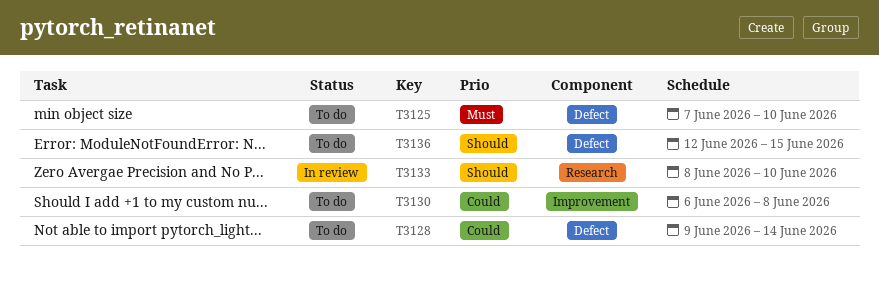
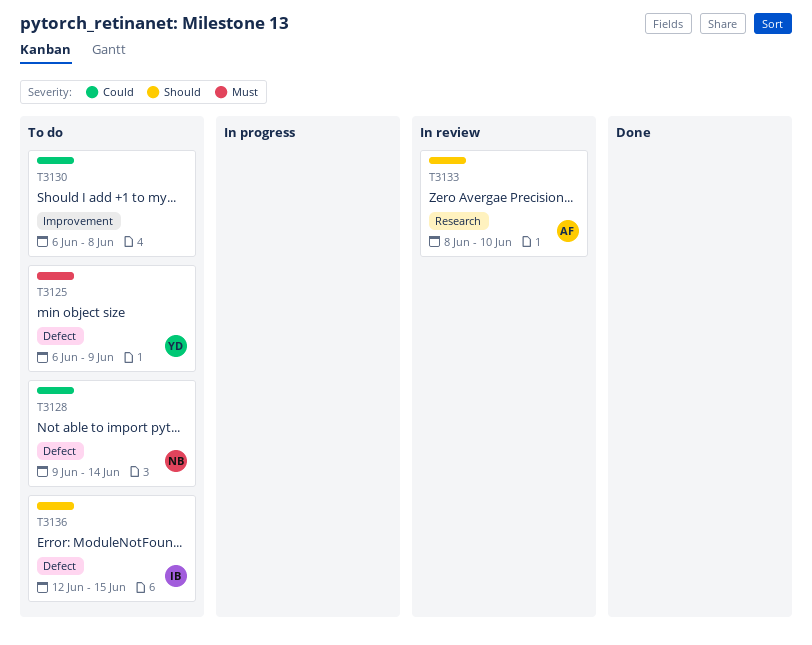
T3125, start: Jun 7 -> Jun 6
T3125, due: Jun 10 -> Jun 9

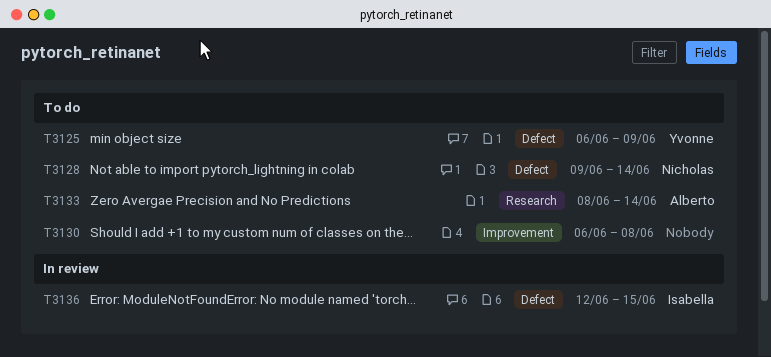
T3133, status: In review -> To do
T3133, due: Jun 10 -> Jun 14
T3136, status: To do -> In review

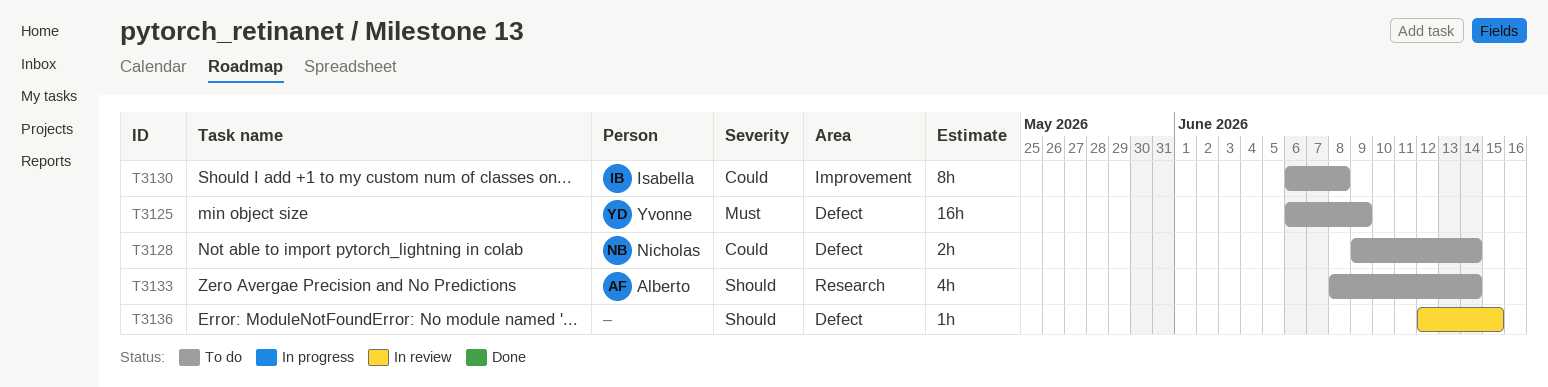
T3130, owner: none -> Isabella
T3136, owner: Isabella -> none

